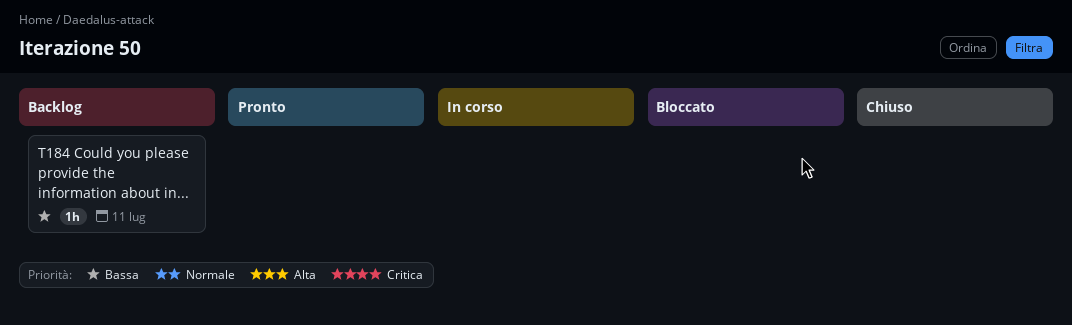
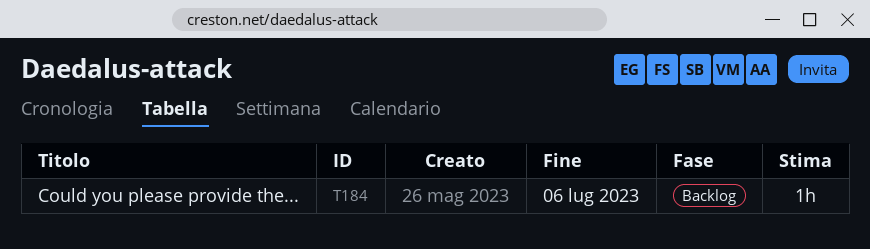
T184, due: Jul 11 -> Jul 6

